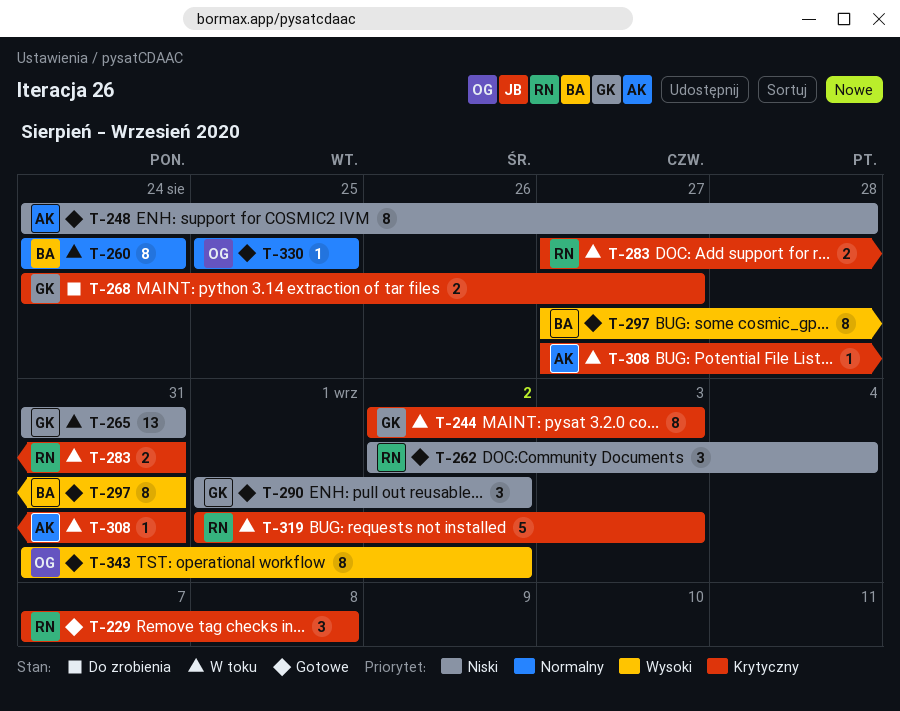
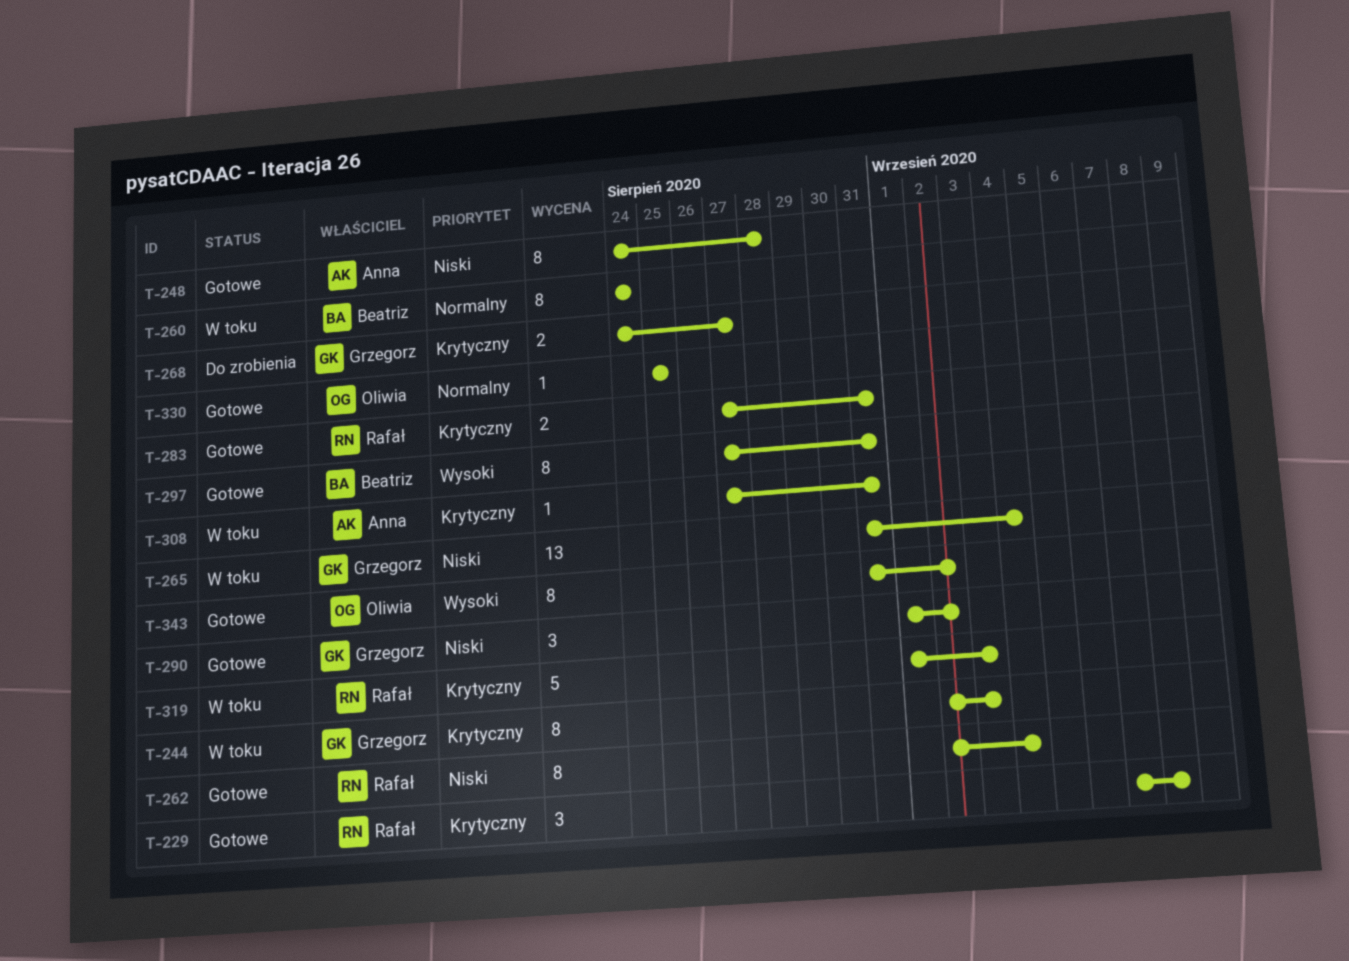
T-262, estimate: 3 -> 8
T-265, due: Aug 31 -> Sep 4
T-283, status: W toku -> Gotowe

